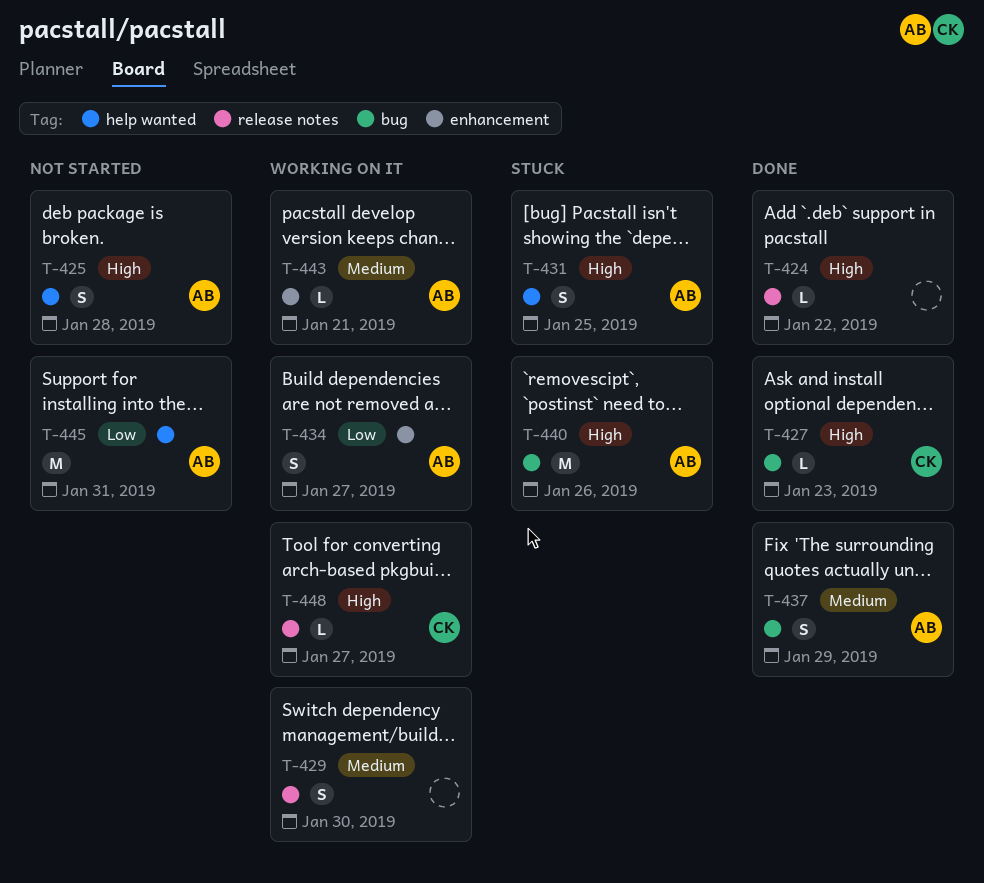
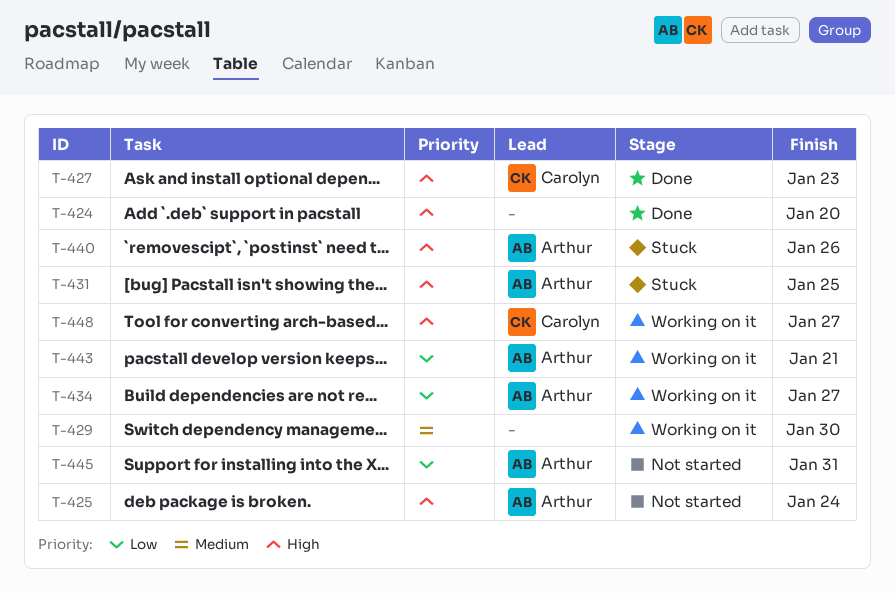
T-424, due: Jan 22 -> Jan 20
T-425, due: Jan 28 -> Jan 24
T-437: present -> none
T-443, priority: Medium -> Low

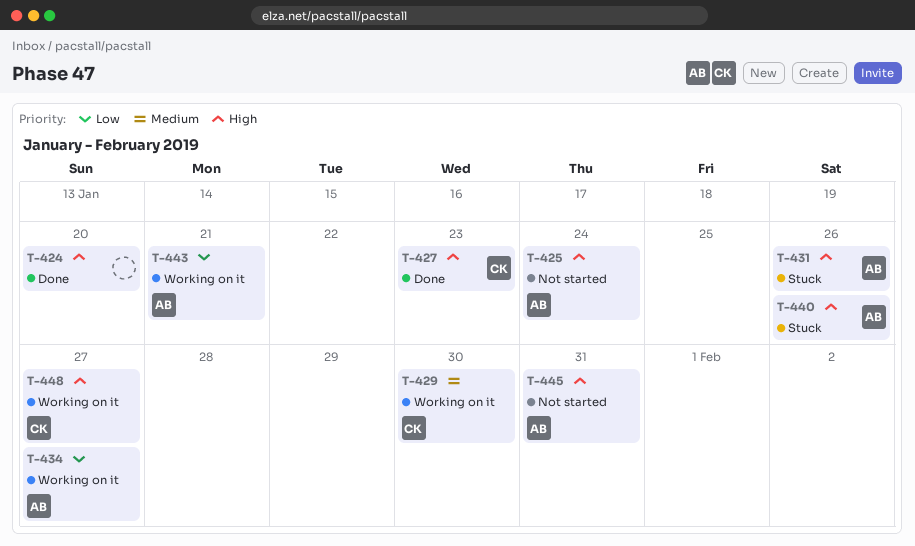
T-429, owner: none -> Carolyn
T-431, due: Jan 25 -> Jan 26
T-445, priority: Low -> High

